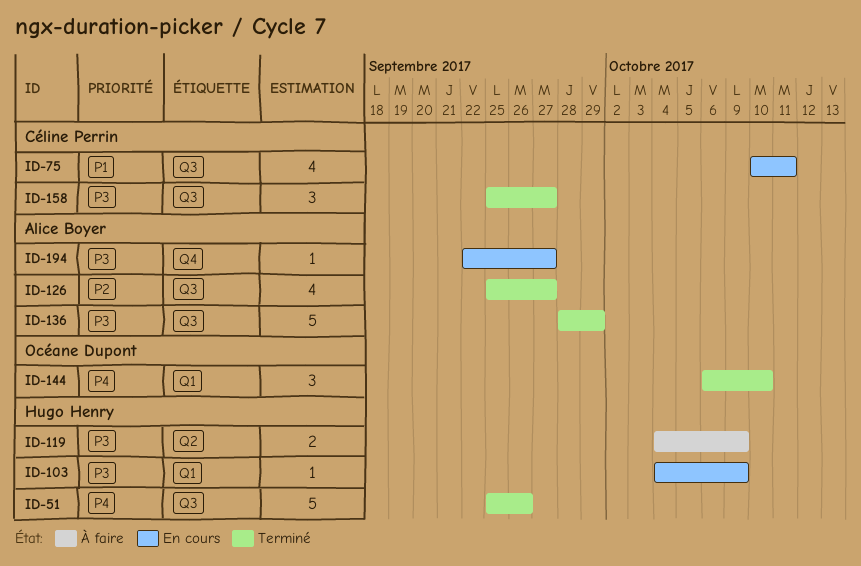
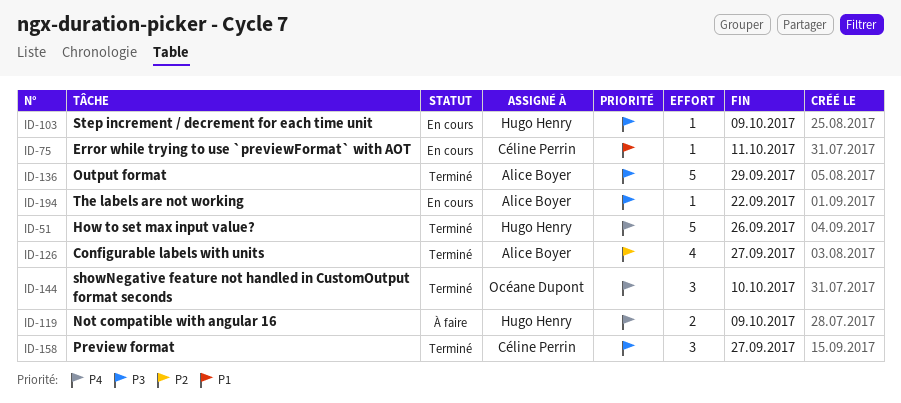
ID-75, estimate: 4 -> 1
ID-119, priority: P3 -> P4
ID-194, due: Sep 27 -> Sep 22

